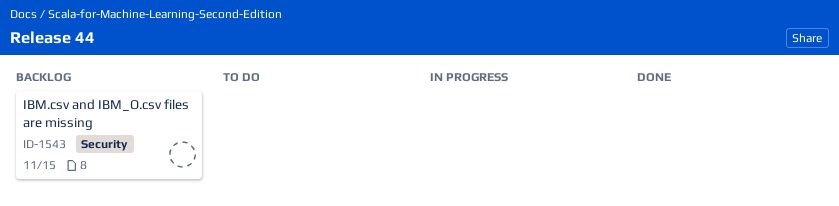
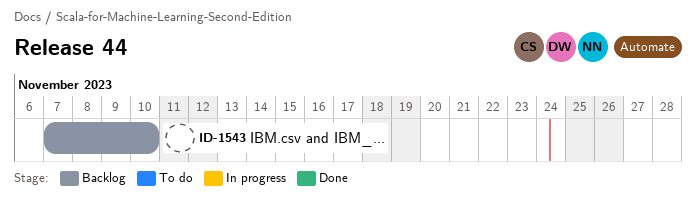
ID-1543, due: Nov 15 -> Nov 10

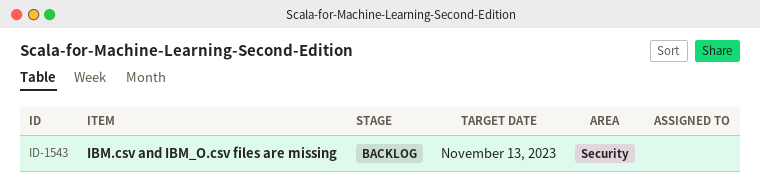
ID-1543, due: Nov 10 -> Nov 13

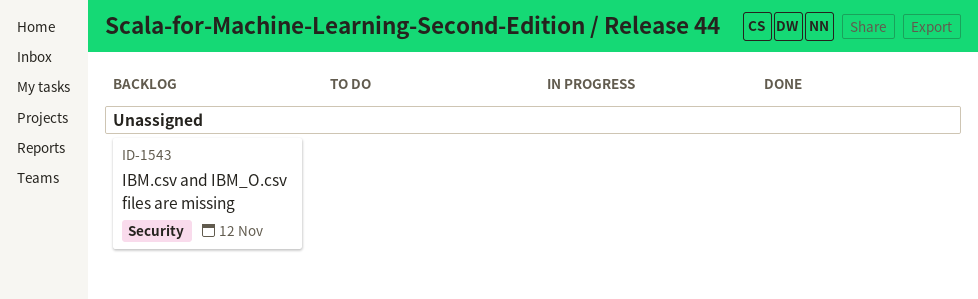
ID-1543, due: Nov 13 -> Nov 12

